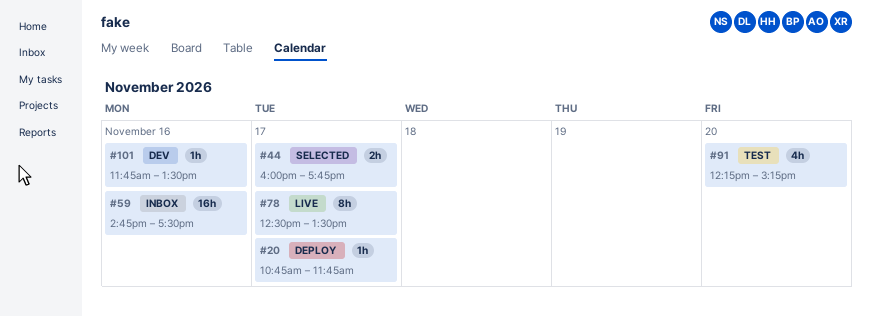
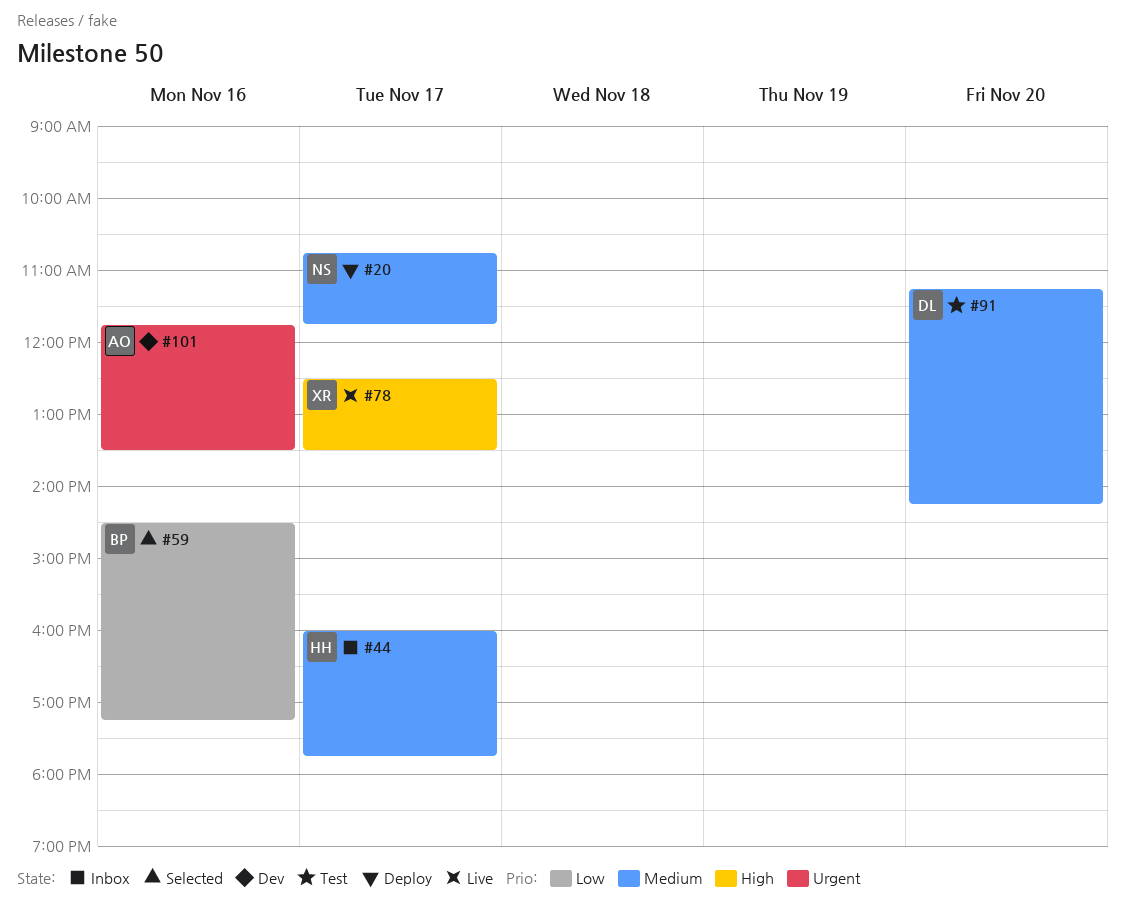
#44, status: Selected -> Inbox
#59, status: Inbox -> Selected
#59, begins: 14:45 -> 14:30
#59, ends: 17:30 -> 17:15
#91, begins: 12:15 -> 11:15
#91, ends: 15:15 -> 14:15

